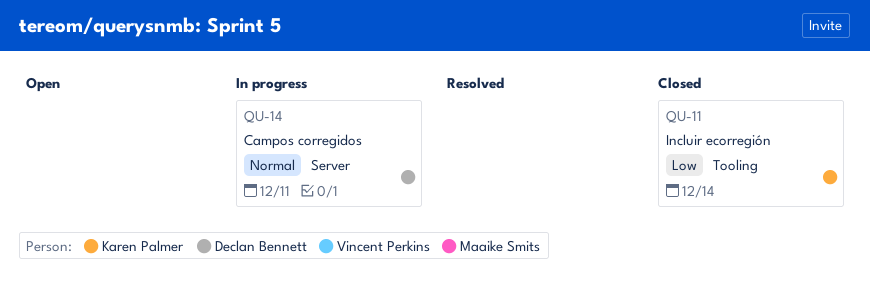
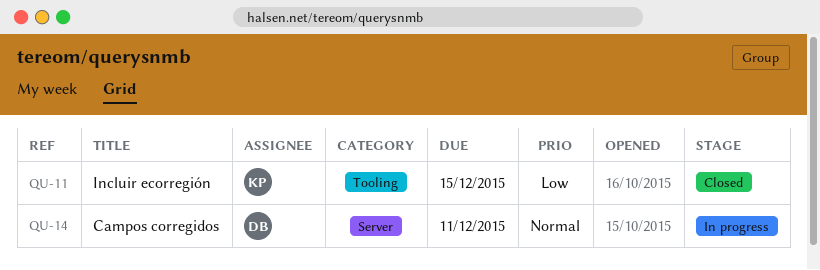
QU-11, due: Dec 14 -> Dec 15

